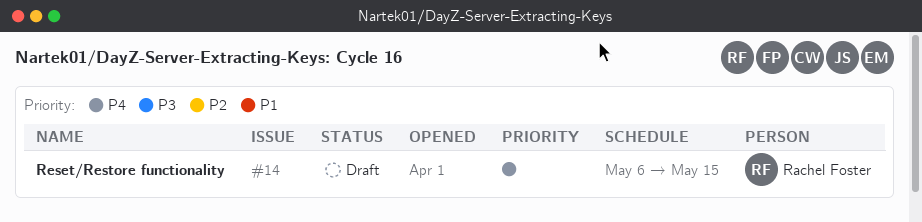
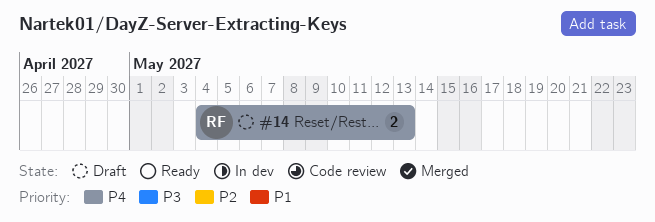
#14, start: May 6 -> May 4
#14, due: May 15 -> May 13

